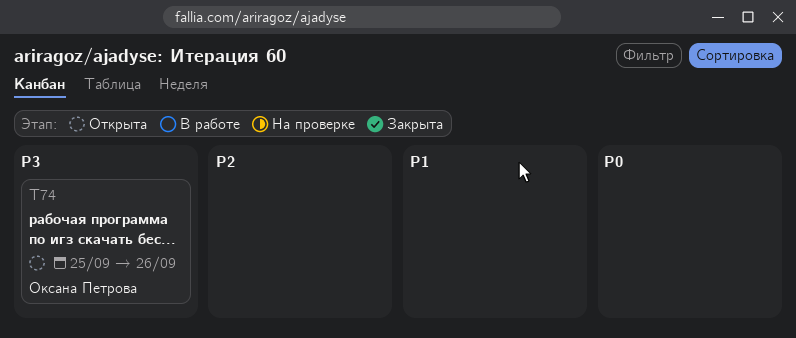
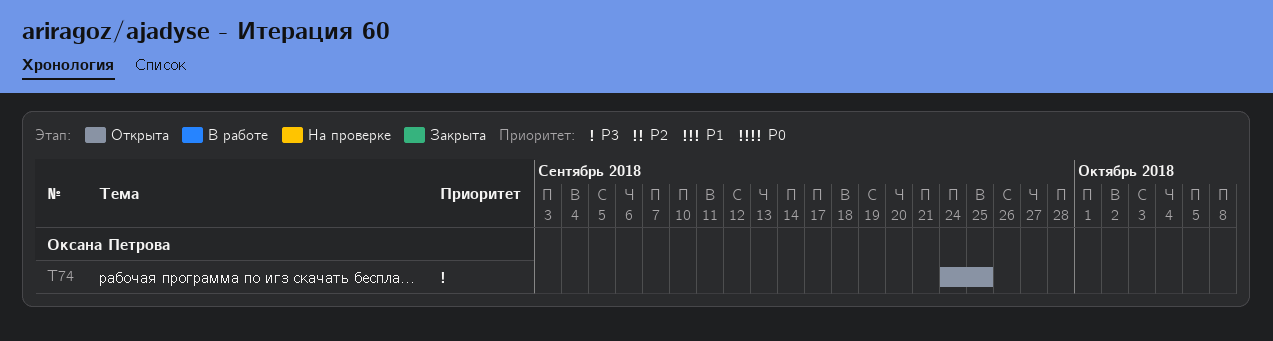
T74, start: Sep 25 -> Sep 24
T74, due: Sep 26 -> Sep 25

